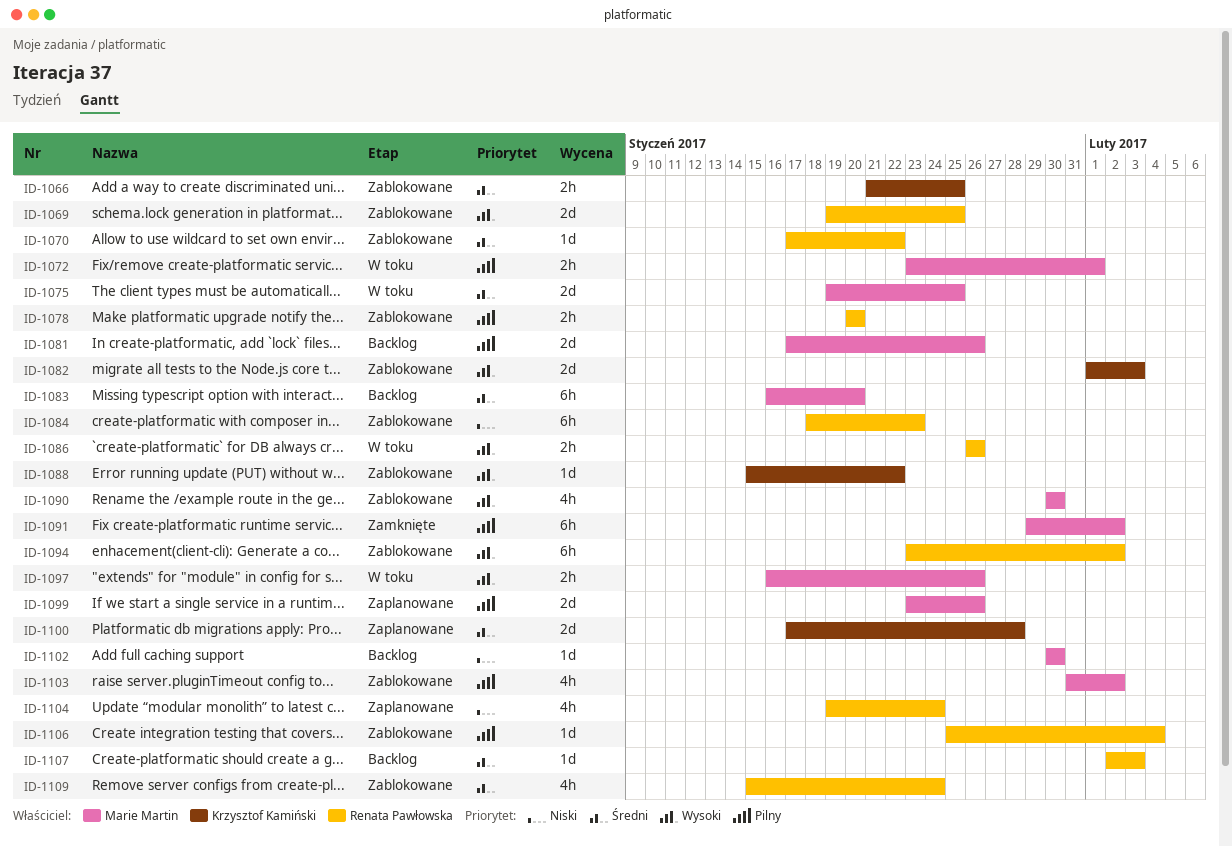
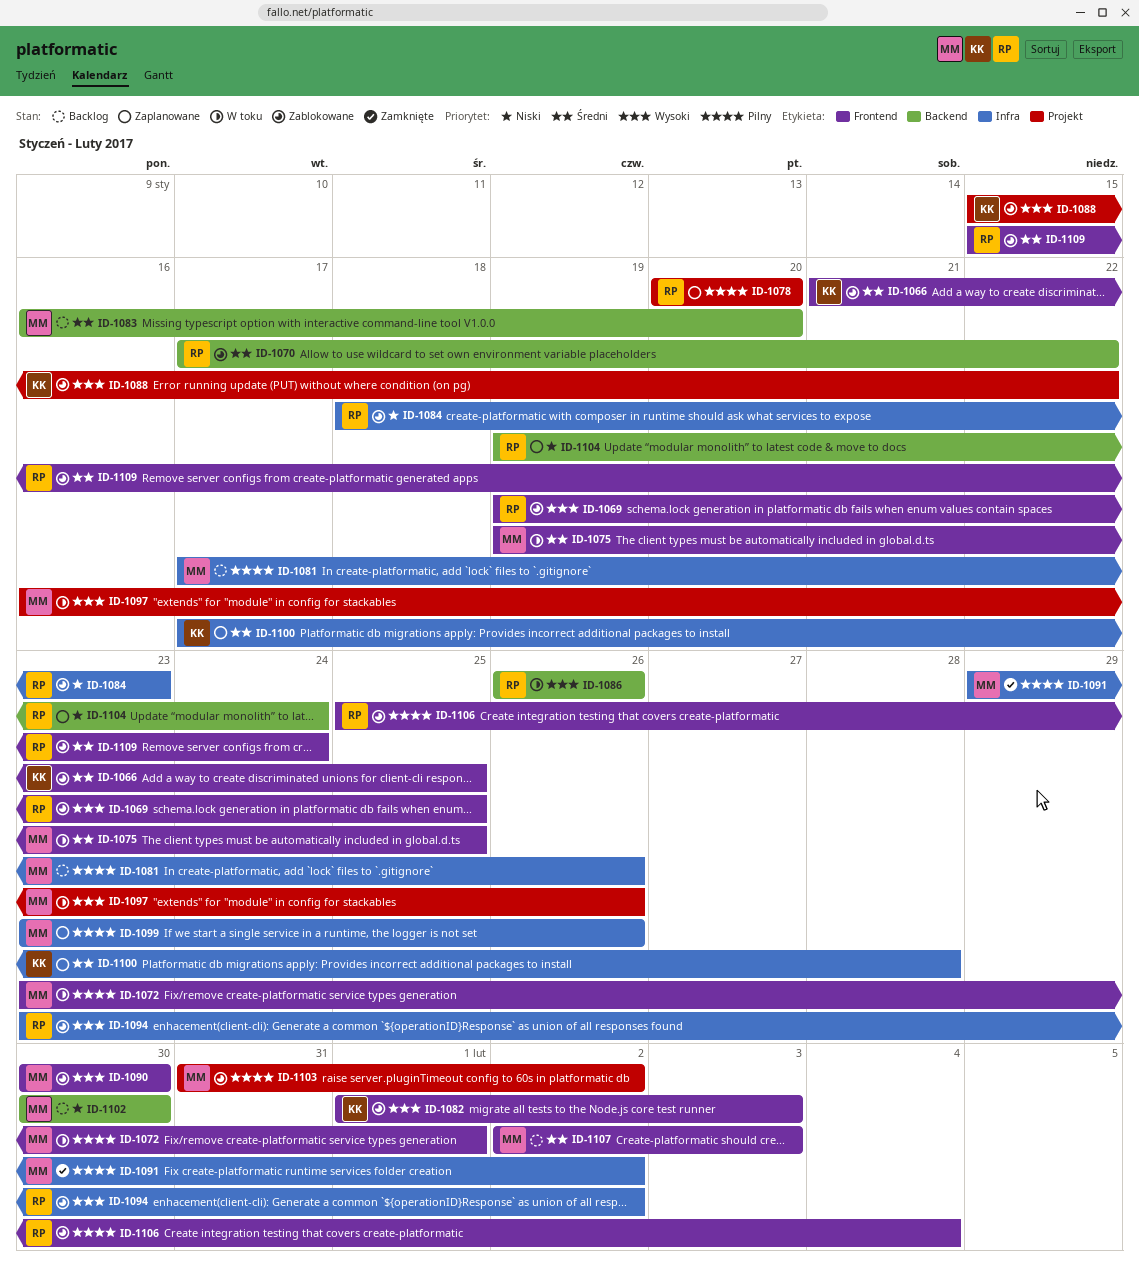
ID-1078, status: Zablokowane -> Zaplanowane
ID-1107, owner: Renata Pawłowska -> Marie Martin

